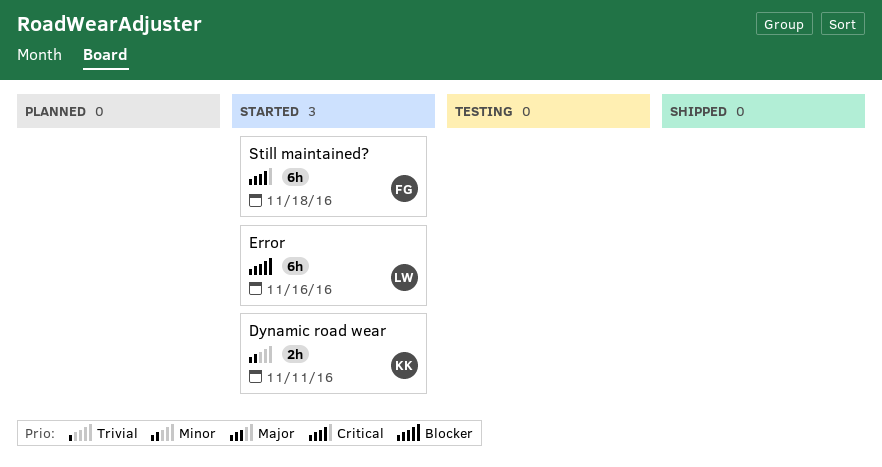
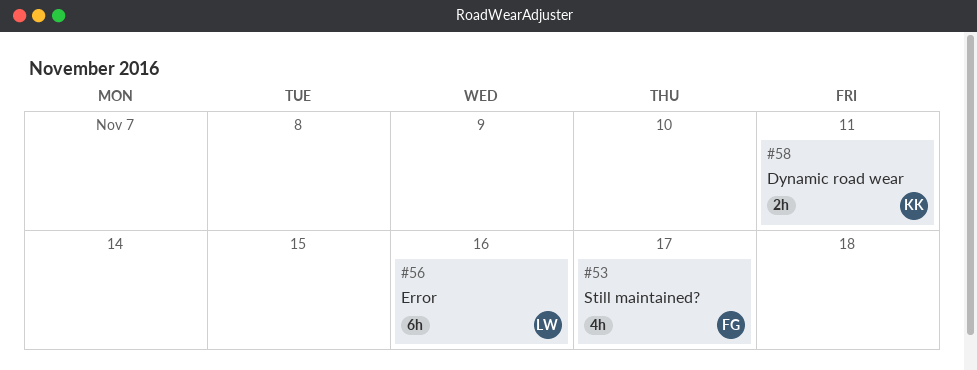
Still maintained?, estimate: 6h -> 4h
Still maintained?, due: Nov 18 -> Nov 17

